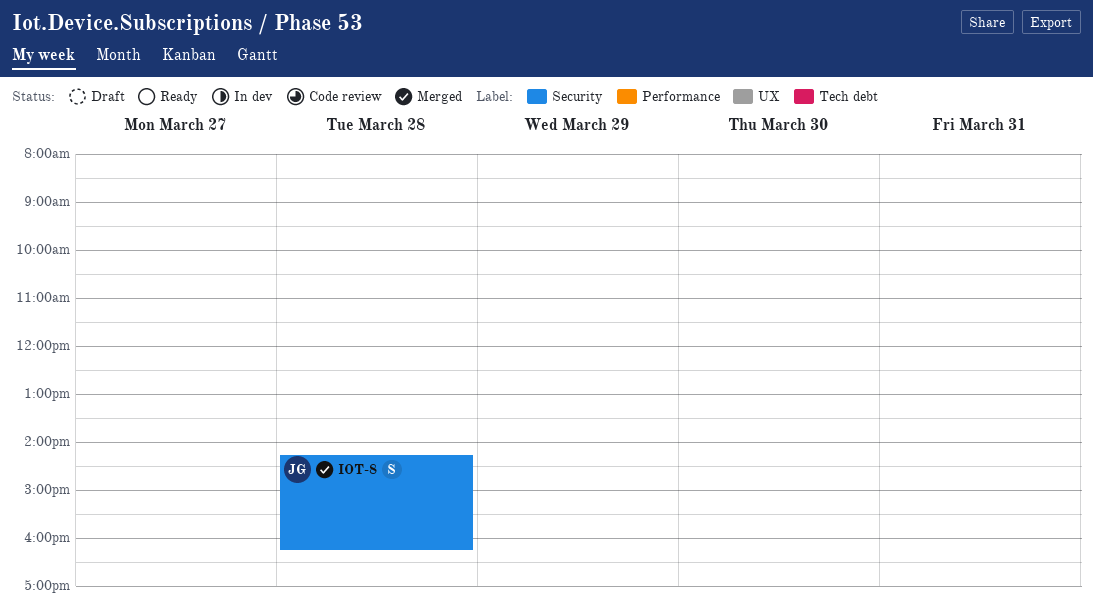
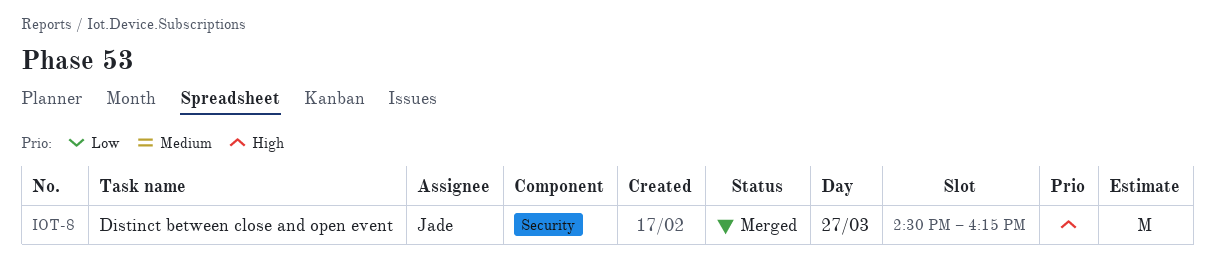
IOT-8, estimate: S -> M
IOT-8, day: Mar 28 -> Mar 27
IOT-8, begins: 14:15 -> 14:30

